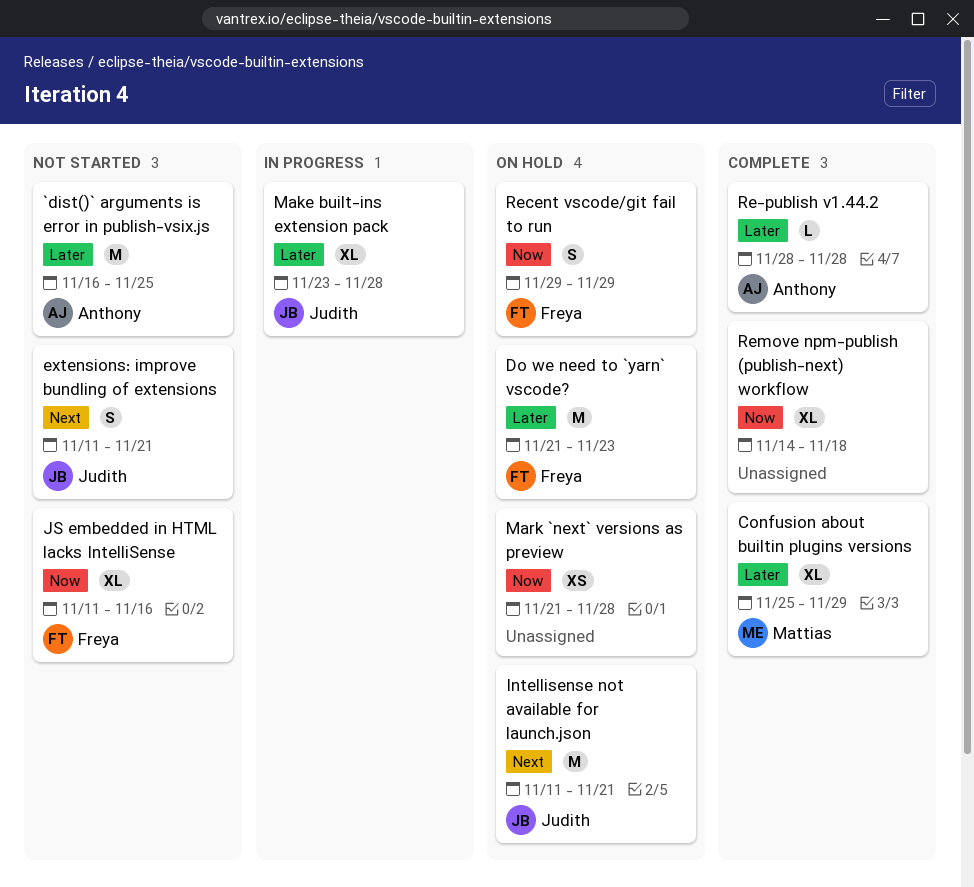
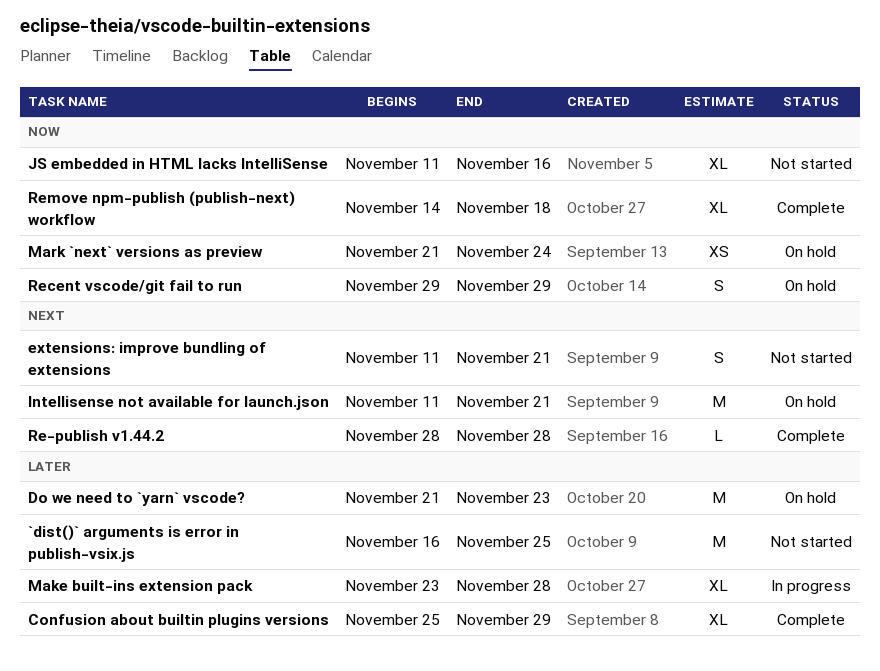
Mark `next` versions as preview, due: Nov 28 -> Nov 24
Re-publish v1.44.2, priority: Later -> Next

